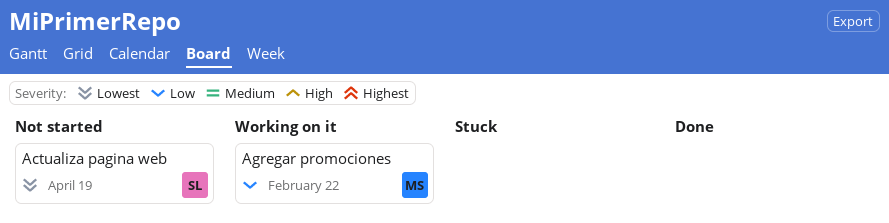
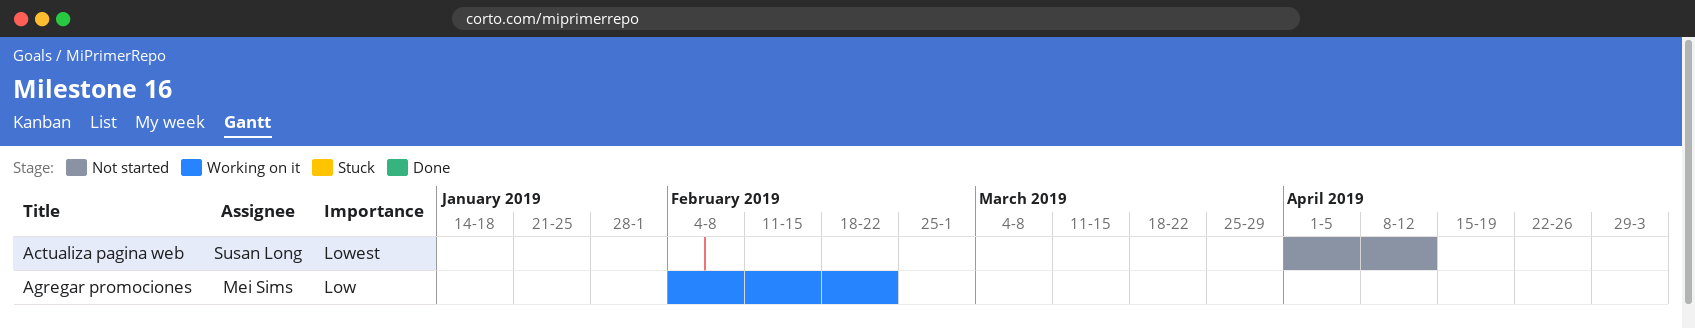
Actualiza pagina web, due: Apr 19 -> Apr 12

